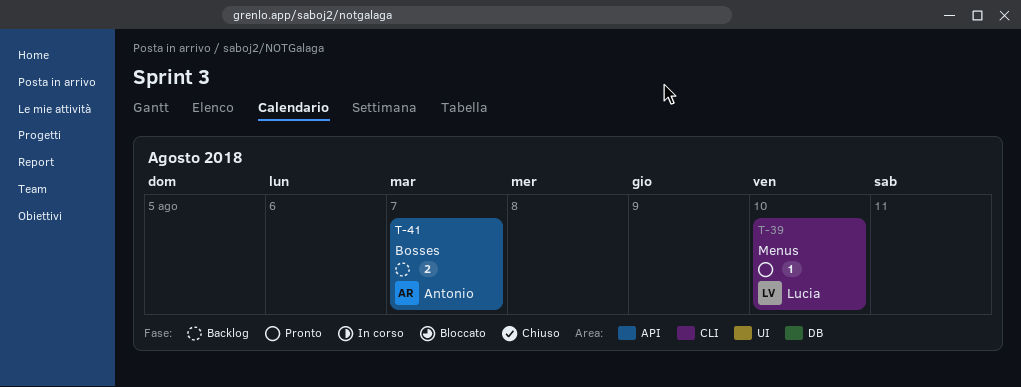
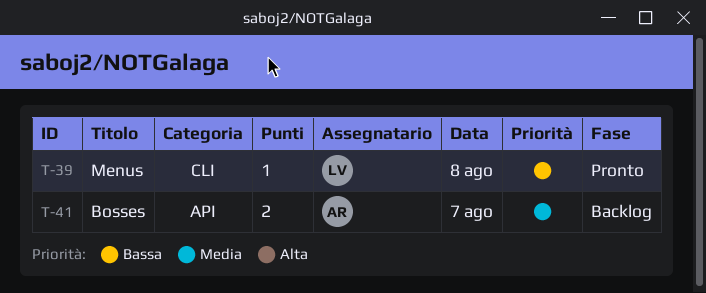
T-39, day: Aug 10 -> Aug 8

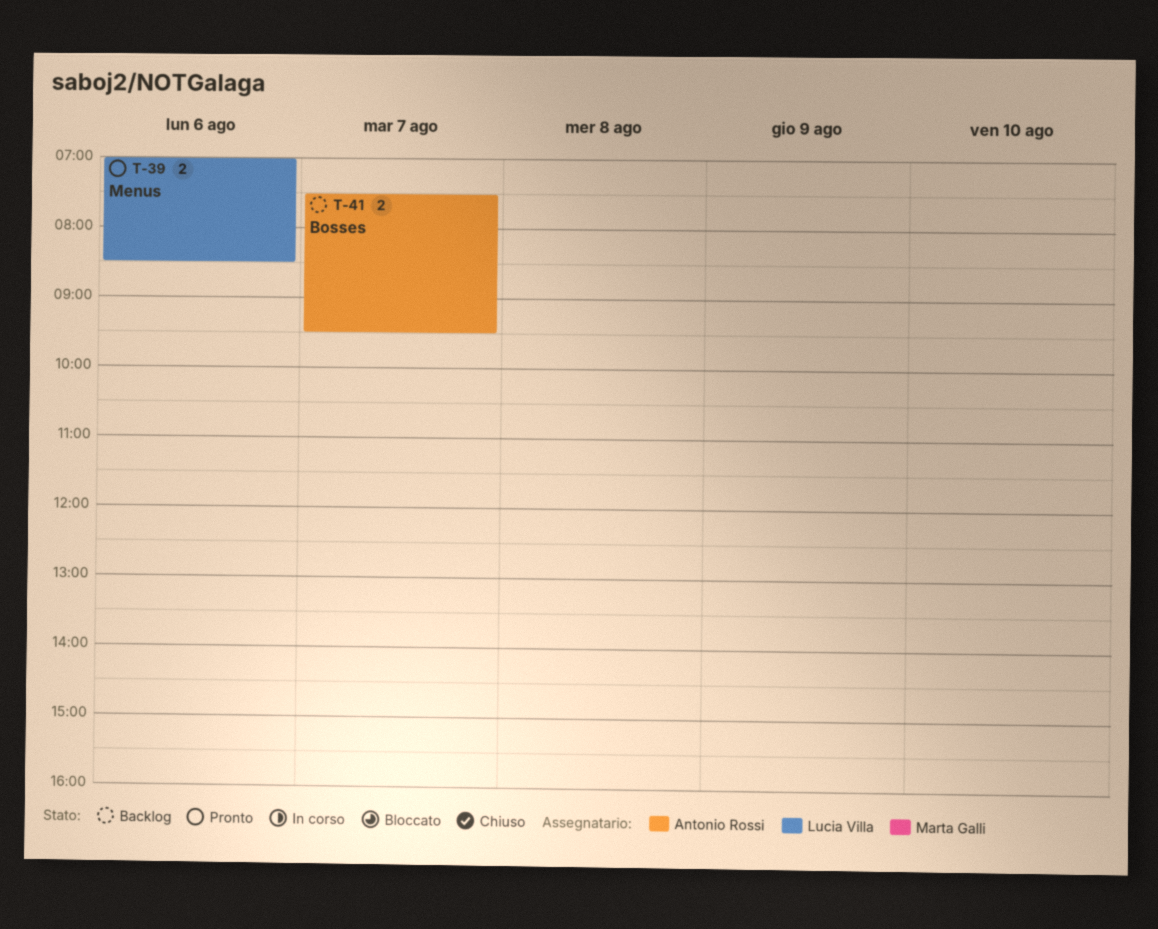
T-39, estimate: 1 -> 2
T-39, day: Aug 8 -> Aug 6

